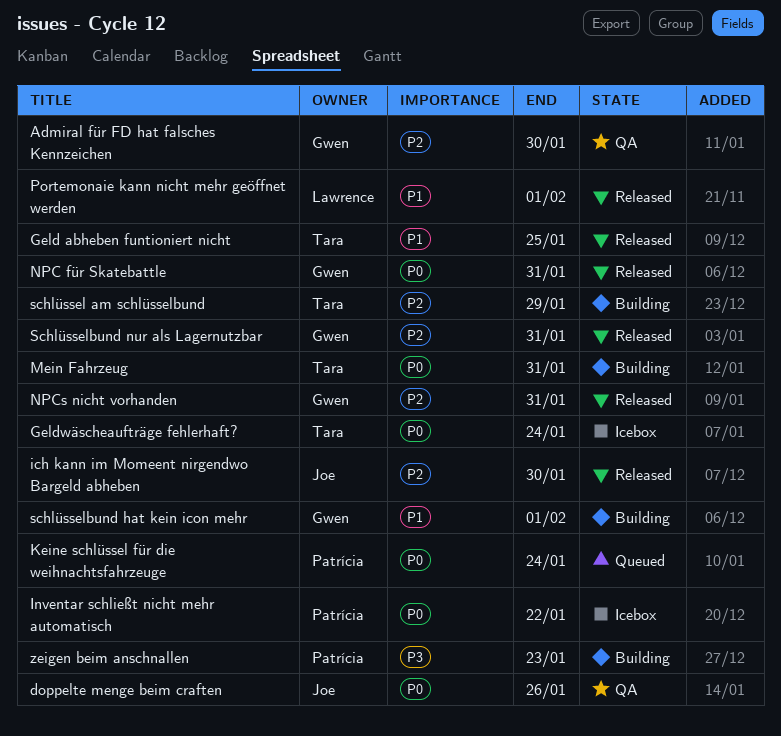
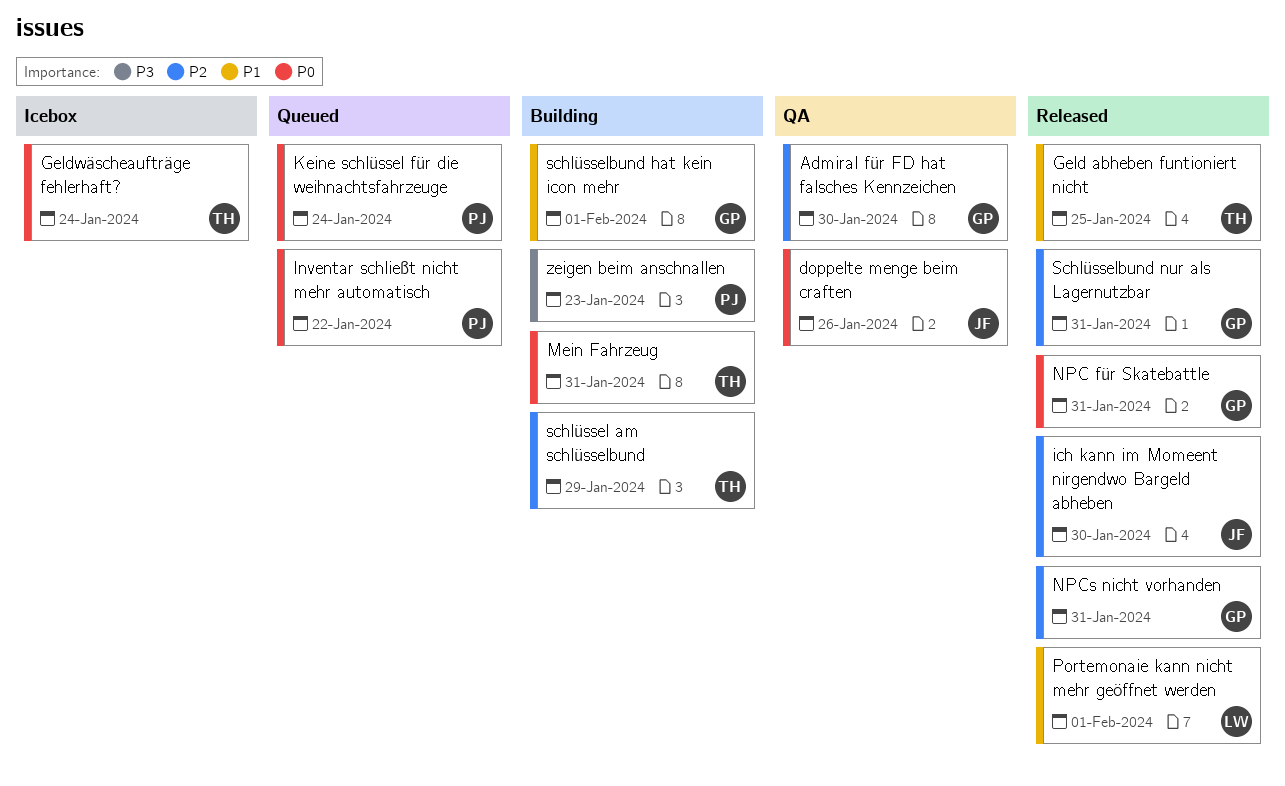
Inventar schließt nicht mehr automatisch, status: Icebox -> Queued

